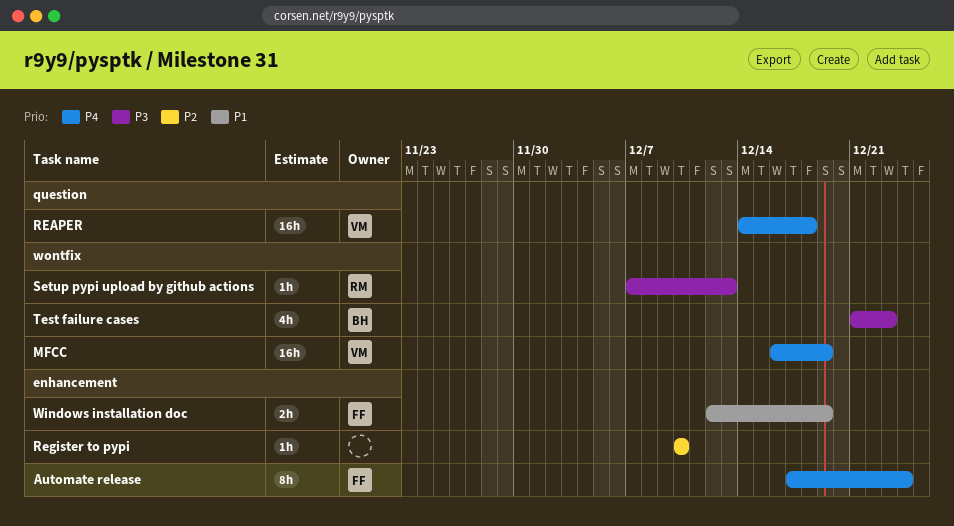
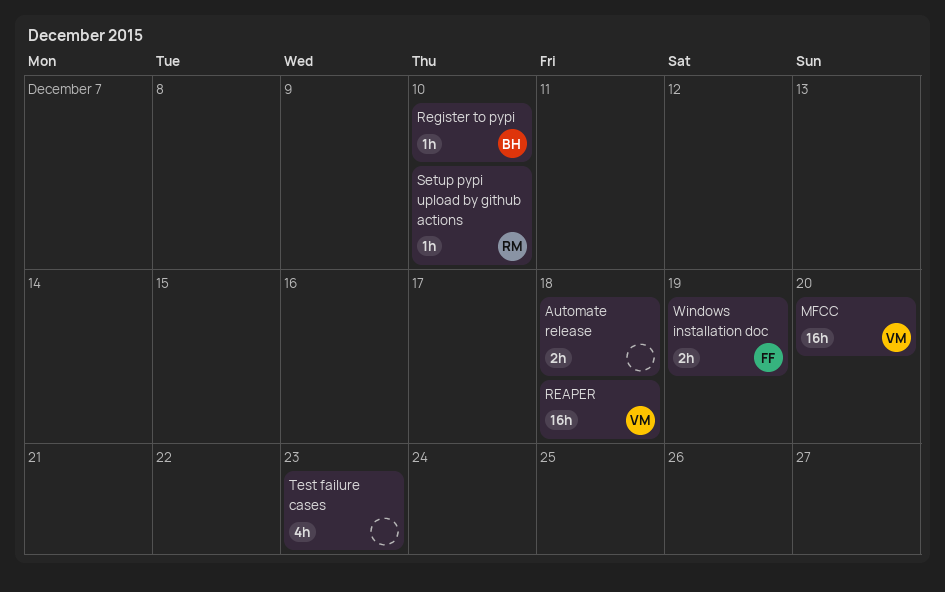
Automate release, owner: FF -> none
Automate release, estimate: 8h -> 2h
Automate release, due: Dec 24 -> Dec 18
MFCC, due: Dec 19 -> Dec 20
Register to pypi, owner: none -> BH
Setup pypi upload by github actions, due: Dec 13 -> Dec 10
Test failure cases, owner: BH -> none

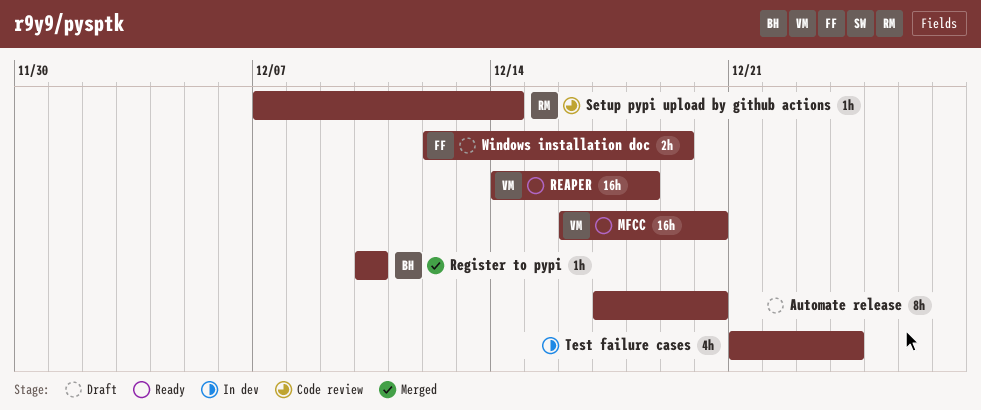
Automate release, estimate: 2h -> 8h
Automate release, due: Dec 18 -> Dec 20
Setup pypi upload by github actions, due: Dec 10 -> Dec 14
Test failure cases, due: Dec 23 -> Dec 24

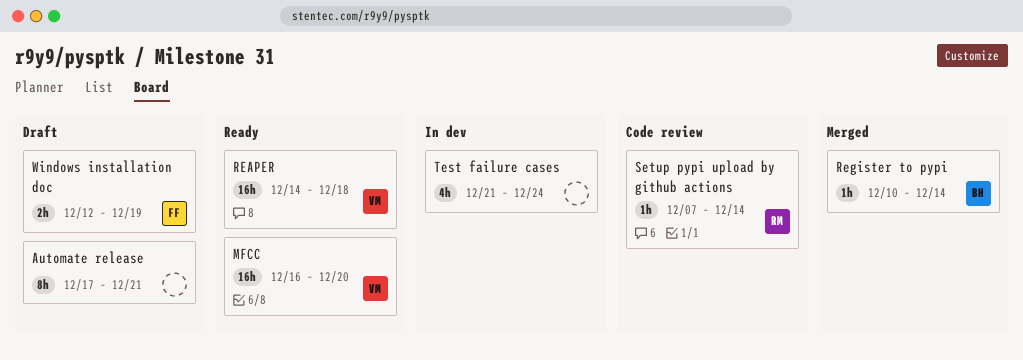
Automate release, due: Dec 20 -> Dec 21
Register to pypi, due: Dec 10 -> Dec 14

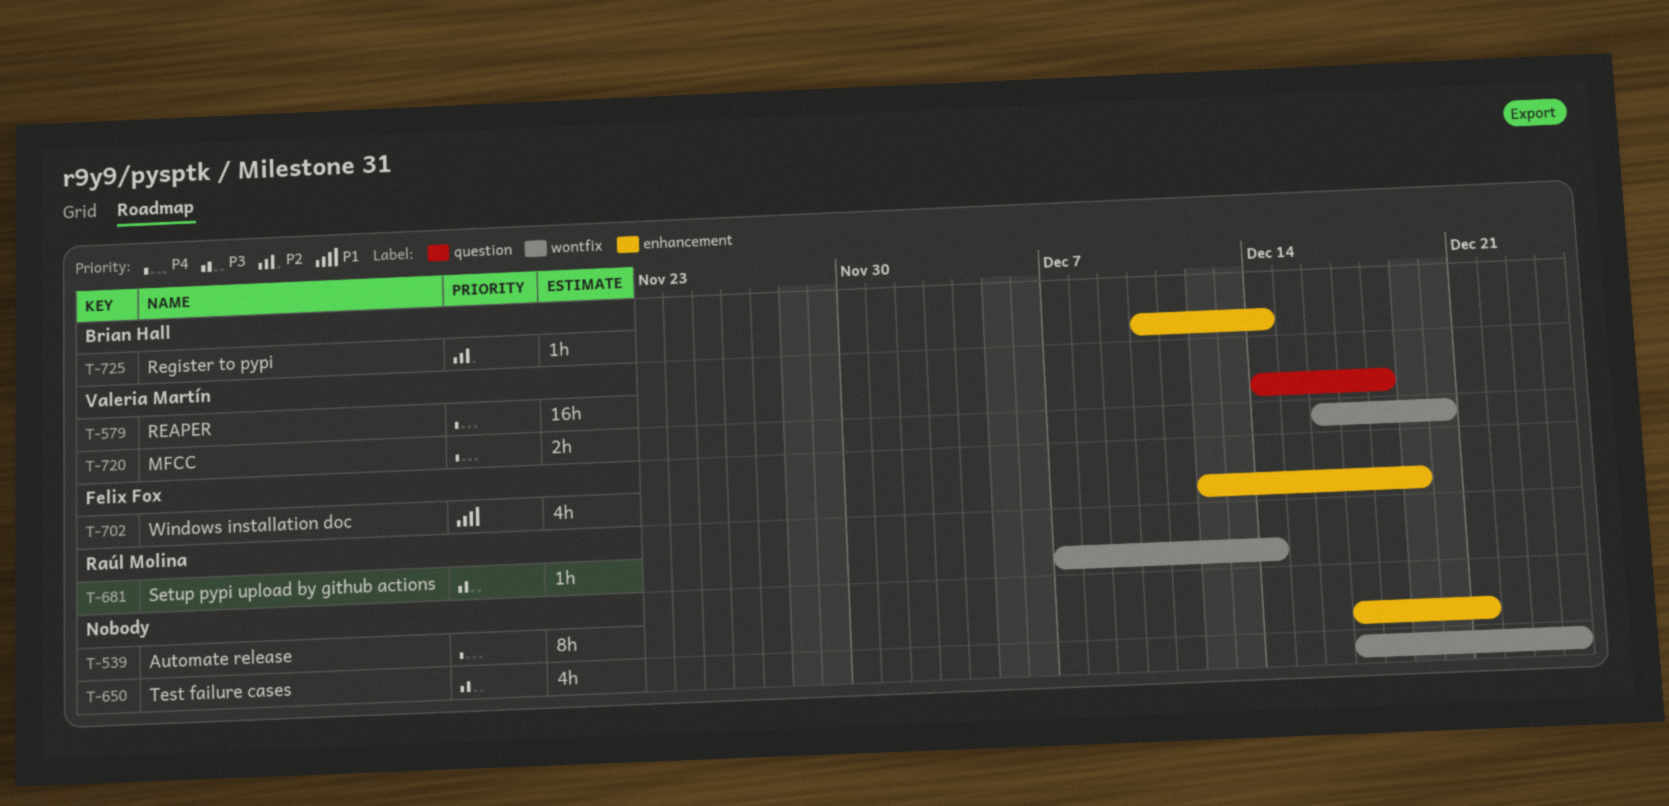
MFCC, estimate: 16h -> 2h
Test failure cases, start: Dec 21 -> Dec 17
Windows installation doc, estimate: 2h -> 4h

